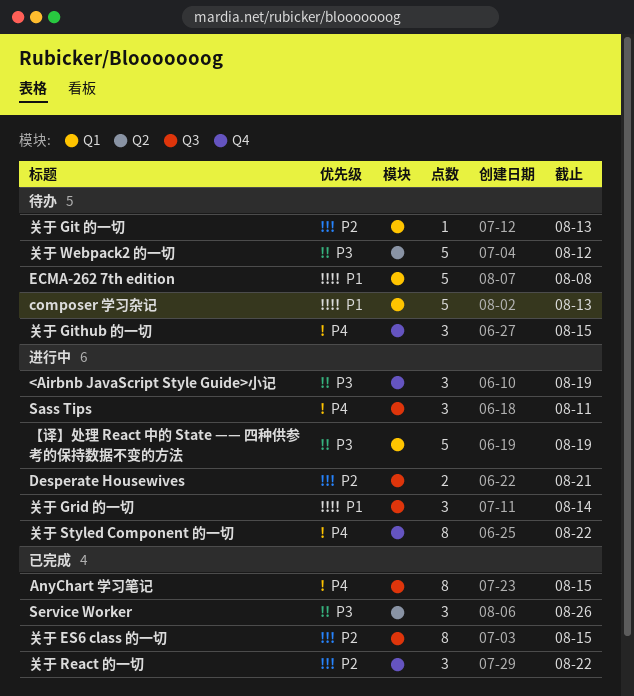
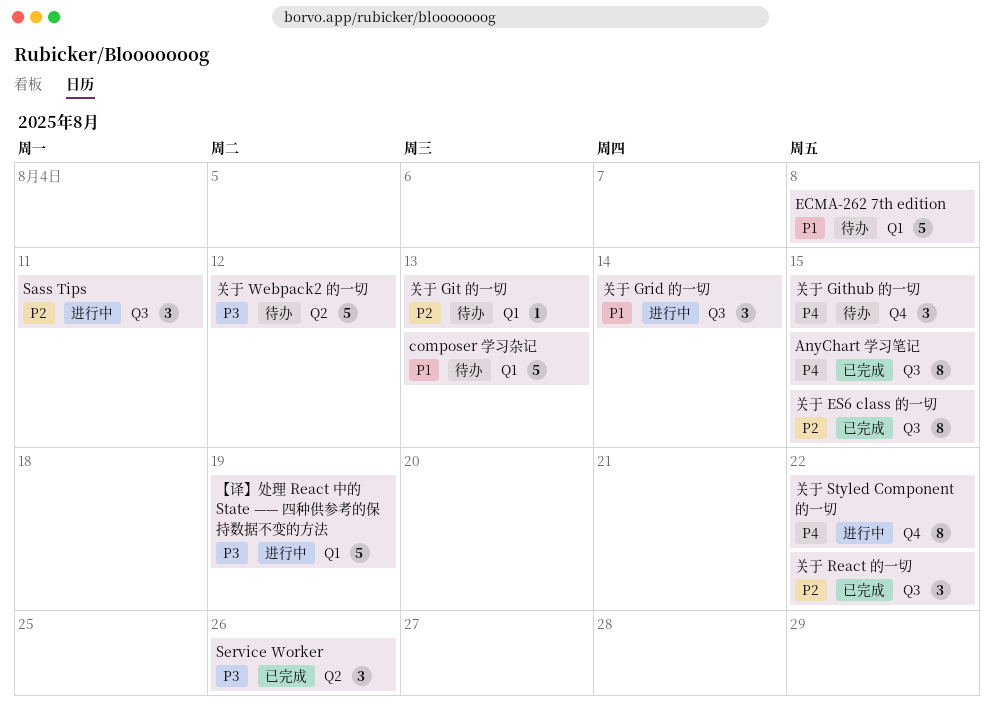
<Airbnb JavaScript Style Guide>小记: present -> none
Desperate Housewives: present -> none
Sass Tips, priority: P4 -> P2
关于 React 的一切, label: Q4 -> Q3

